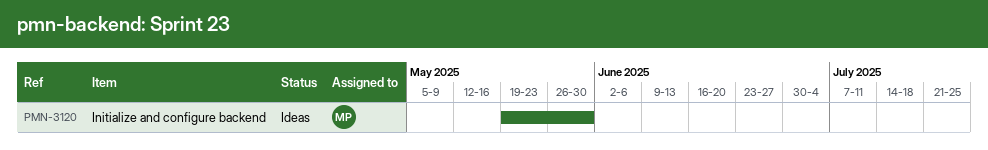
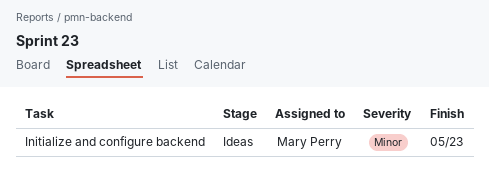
Initialize and configure backend, due: May 30 -> May 23

